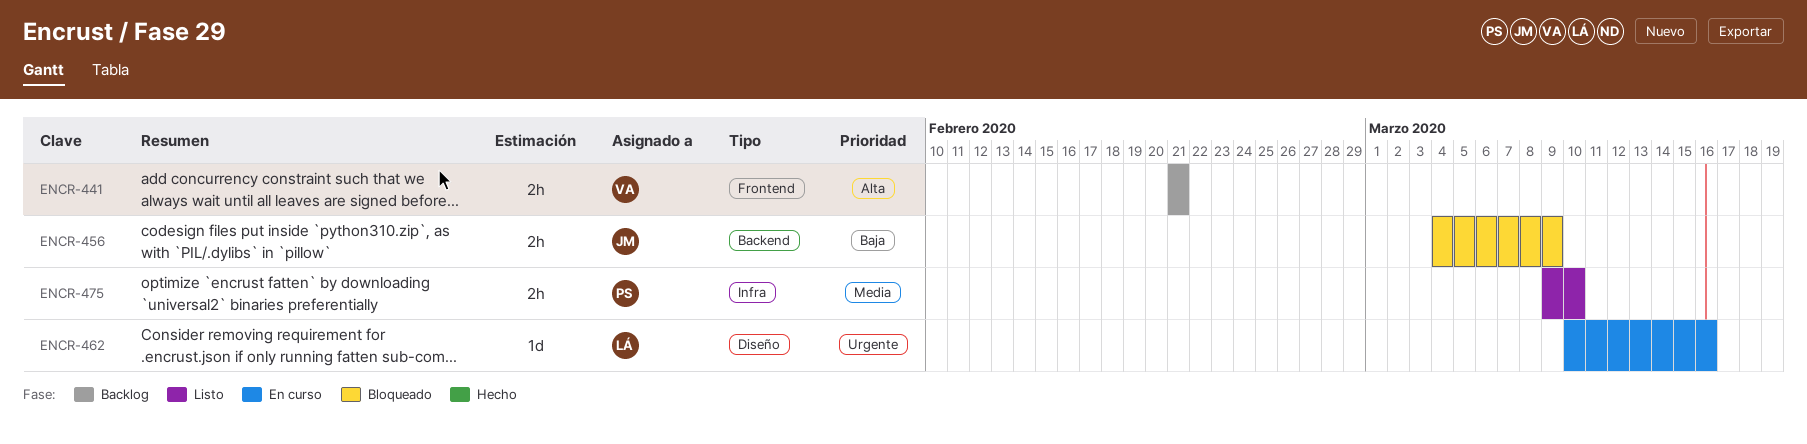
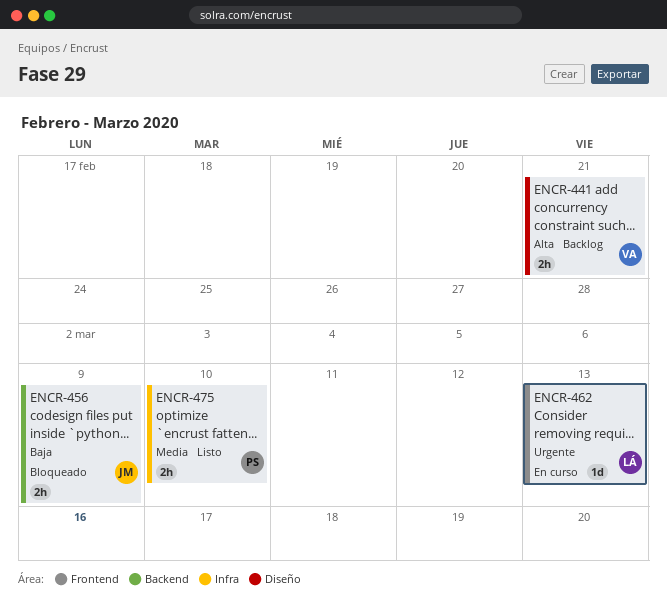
ENCR-441, label: Frontend -> Diseño
ENCR-462, label: Diseño -> Frontend
ENCR-462, due: Mar 16 -> Mar 13

